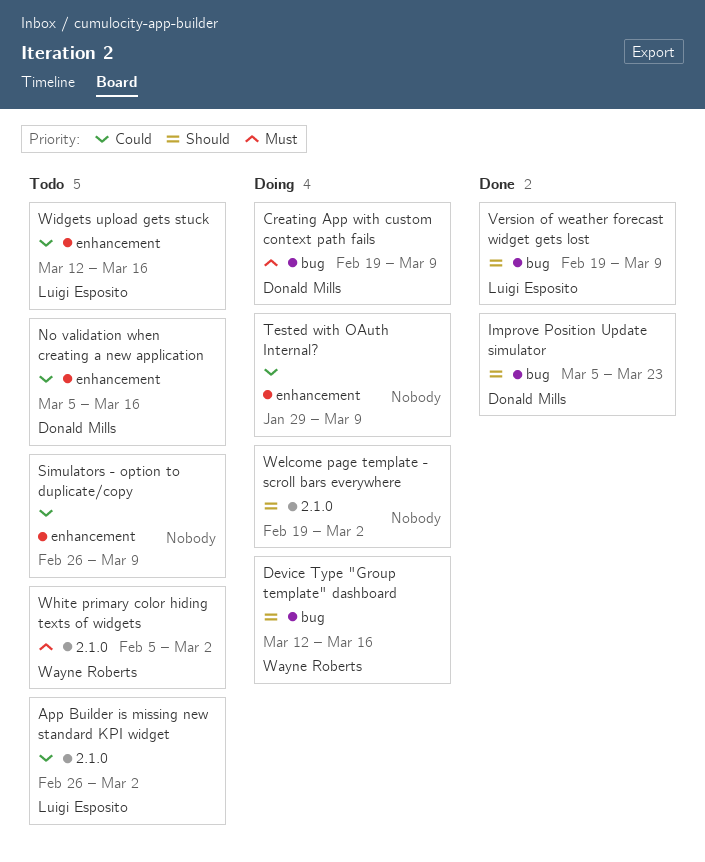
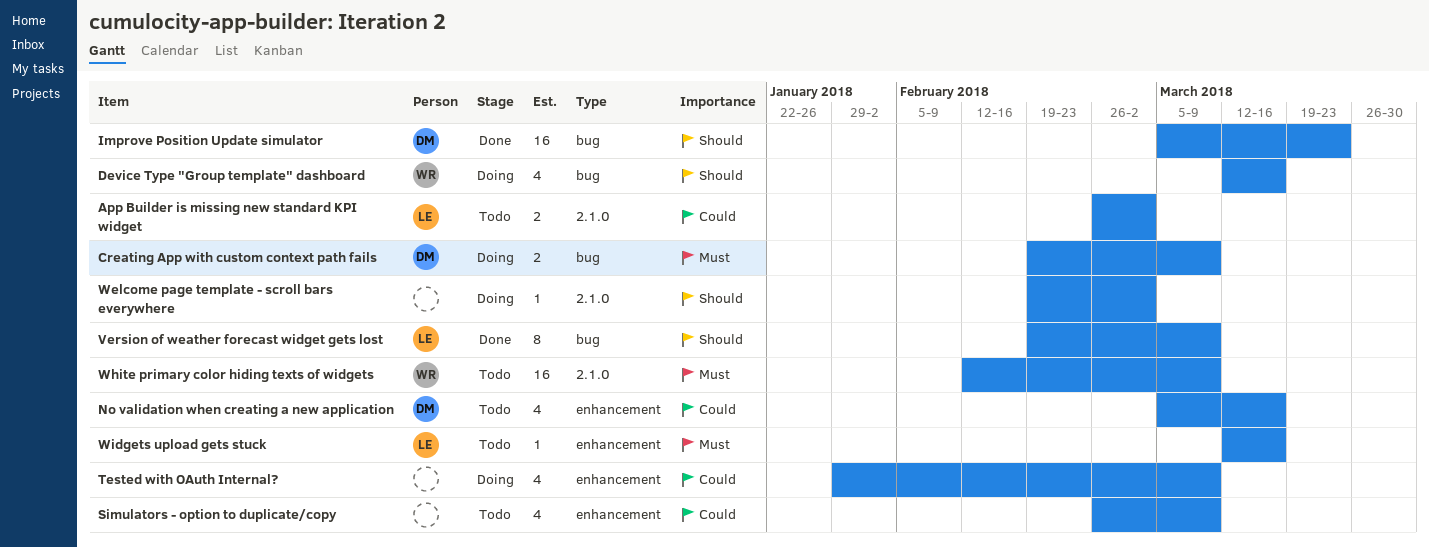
White primary color hiding texts of widgets, start: Feb 5 -> Feb 12
White primary color hiding texts of widgets, due: Mar 2 -> Mar 9
Widgets upload gets stuck, priority: Could -> Must

